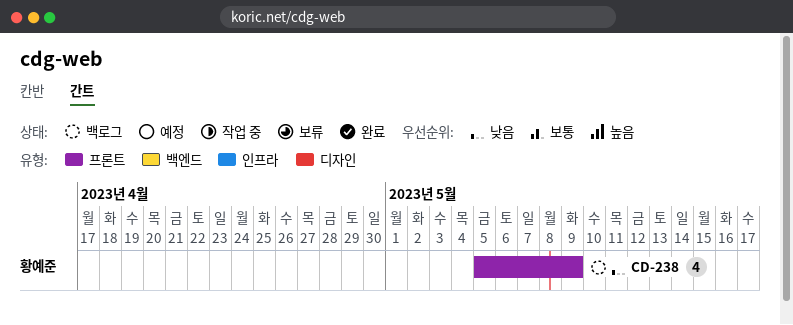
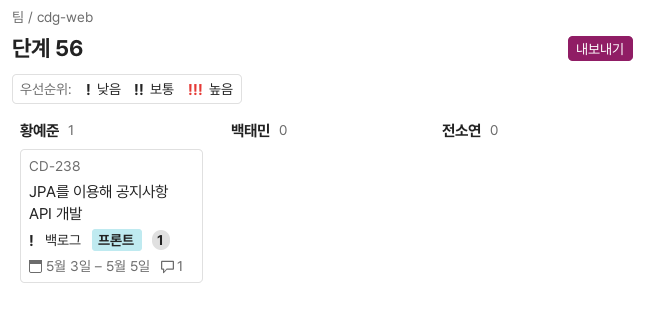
CD-238, estimate: 4 -> 1
CD-238, start: May 5 -> May 3
CD-238, due: May 9 -> May 5

